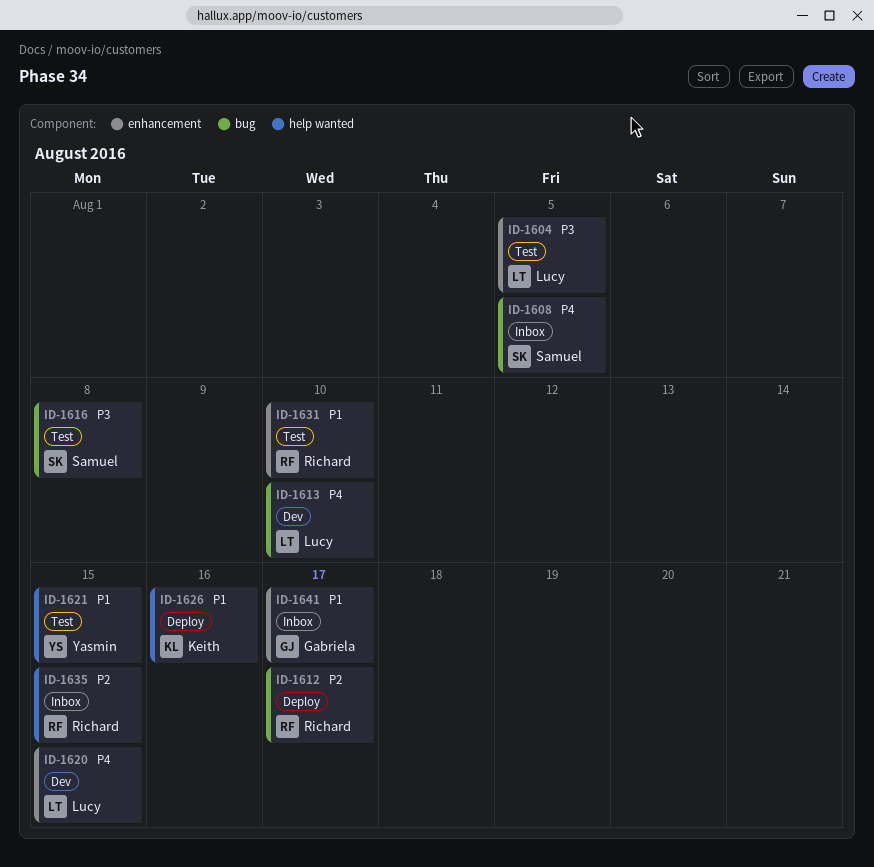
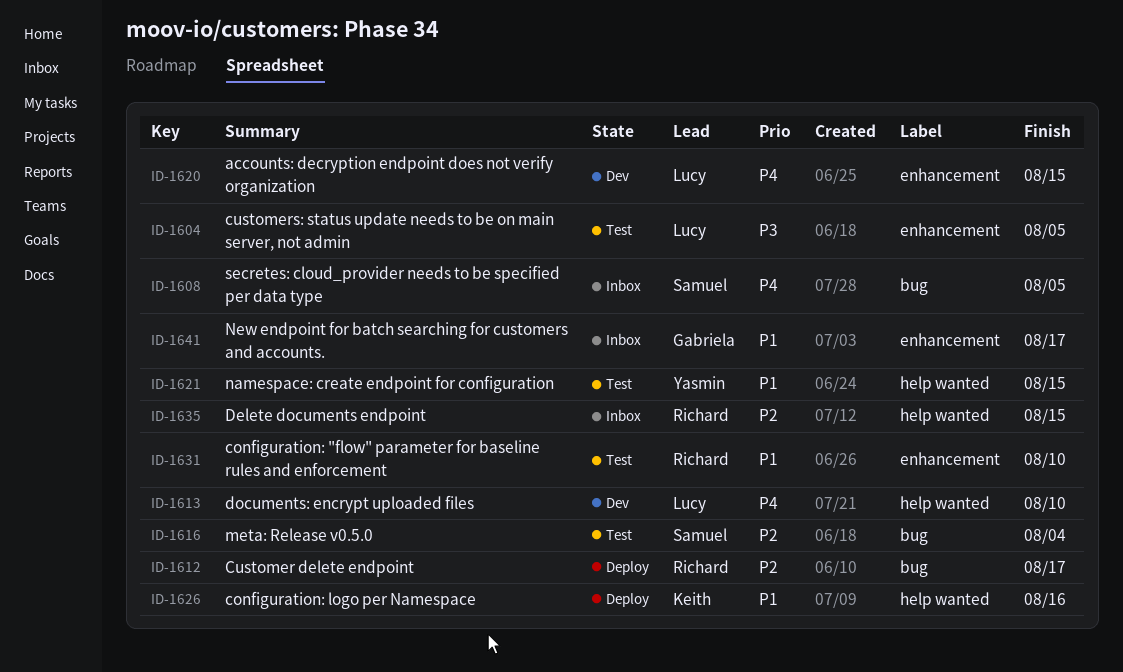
ID-1613, label: bug -> help wanted
ID-1616, priority: P3 -> P2
ID-1616, due: Aug 8 -> Aug 4

